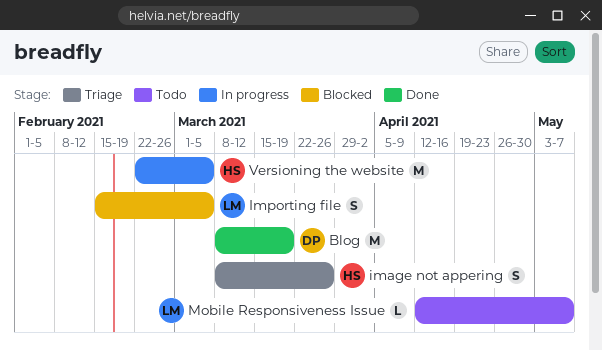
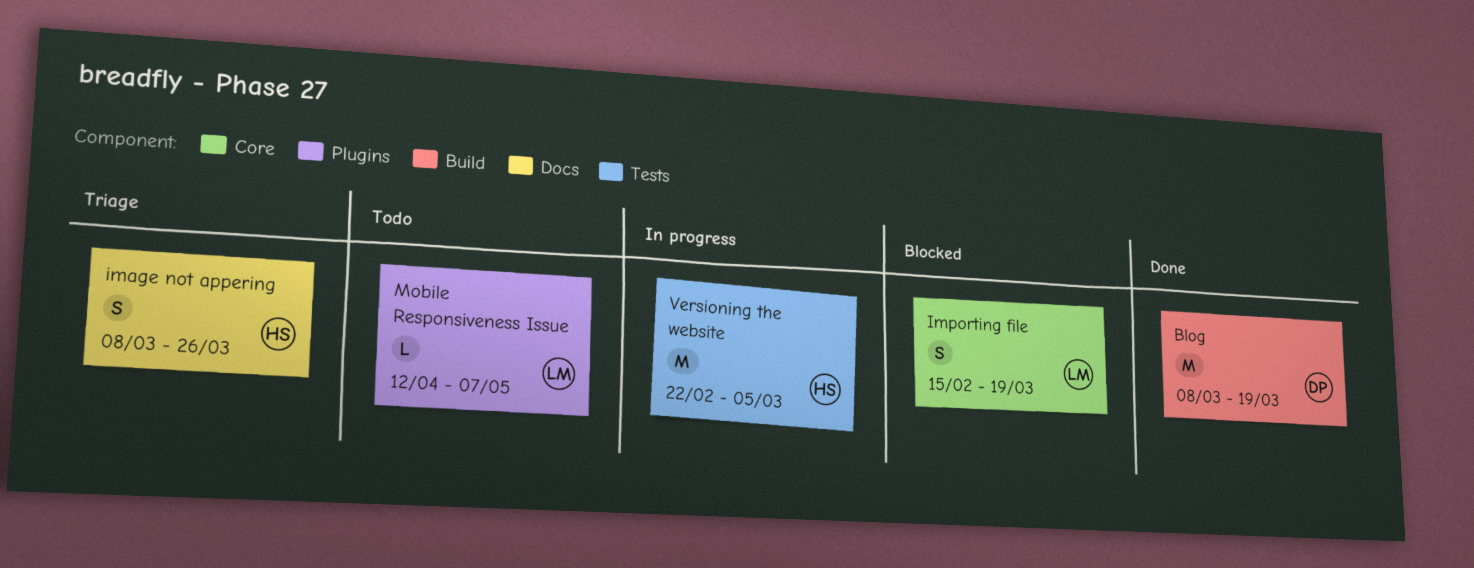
Importing file, due: Mar 5 -> Mar 19

